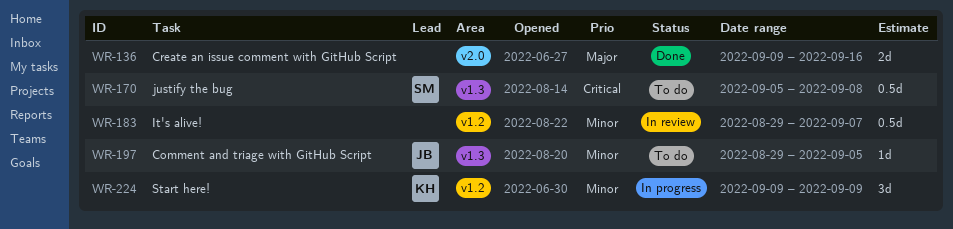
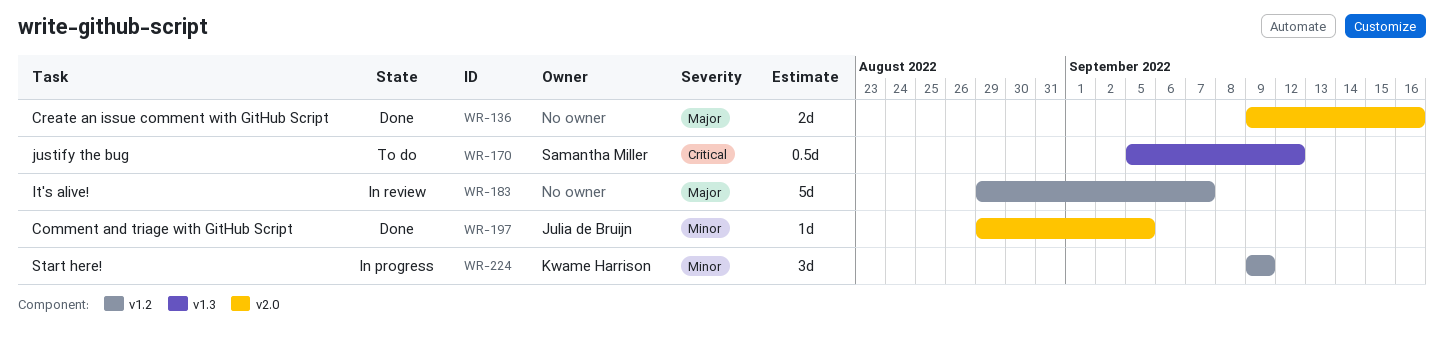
WR-170, due: Sep 8 -> Sep 12
WR-183, priority: Minor -> Major
WR-183, estimate: 0.5d -> 5d
WR-197, status: To do -> Done
WR-197, label: v1.3 -> v2.0

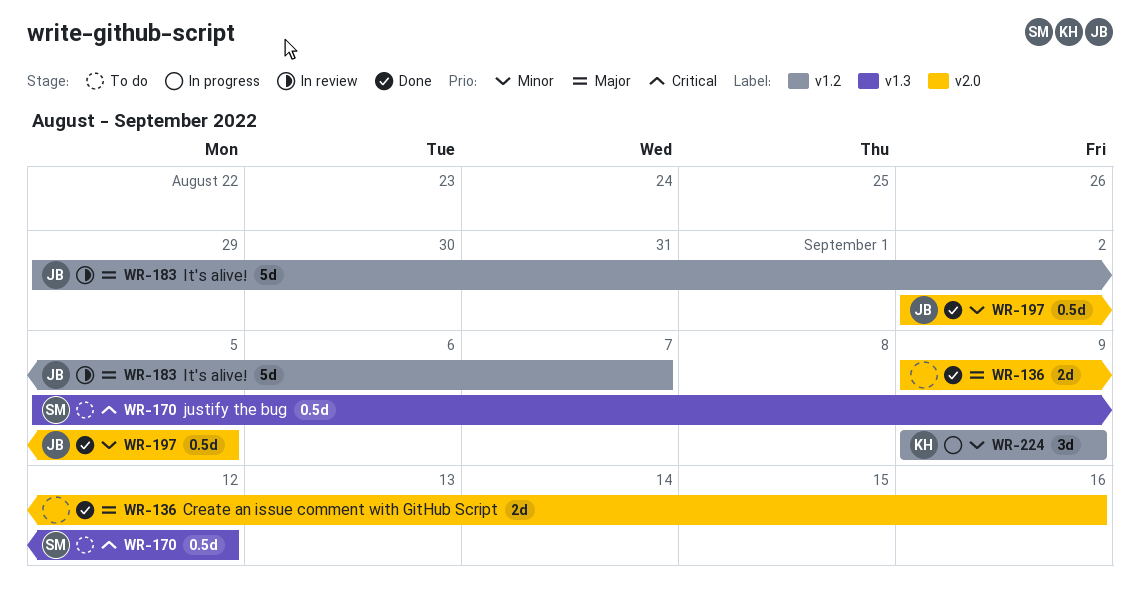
WR-183, owner: none -> Julia de Bruijn
WR-197, estimate: 1d -> 0.5d
WR-197, start: Aug 29 -> Sep 2

